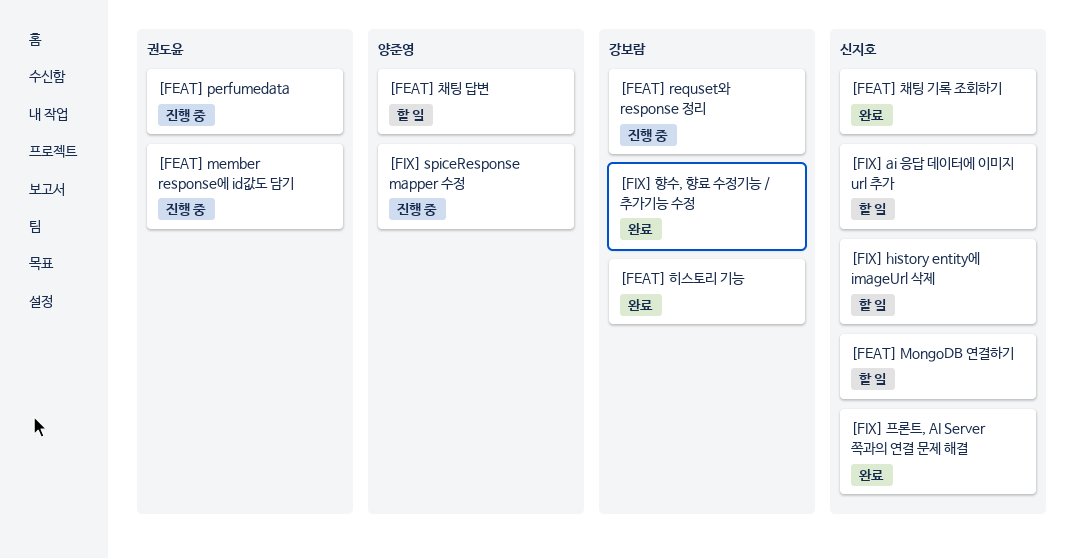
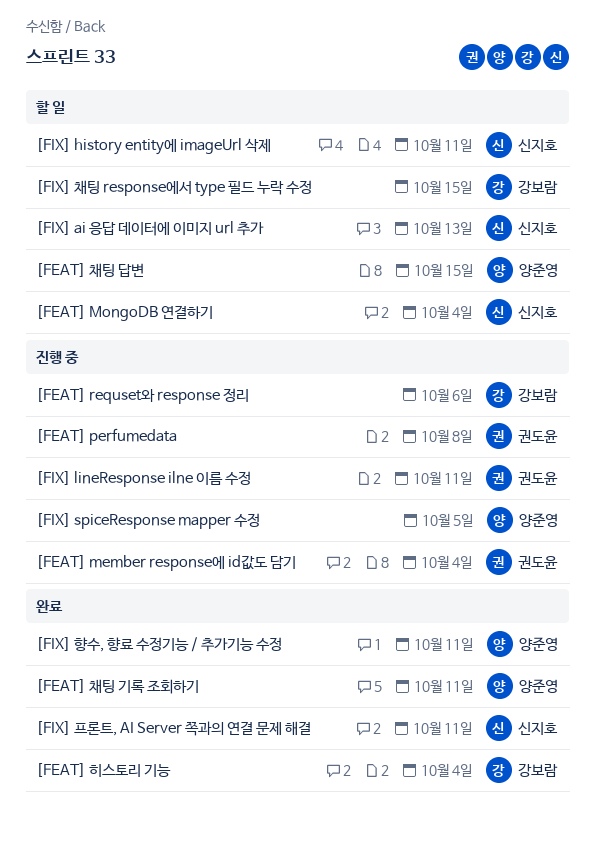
[FEAT] 채팅 기록 조회하기, owner: 신지호 -> 양준영
[FIX] lineResponse ilne 이름 수정: none -> present
[FIX] 채팅 response에서 type 필드 누락 수정: none -> present
[FIX] 향수, 향료 수정기능 / 추가기능 수정, owner: 강보람 -> 양준영

